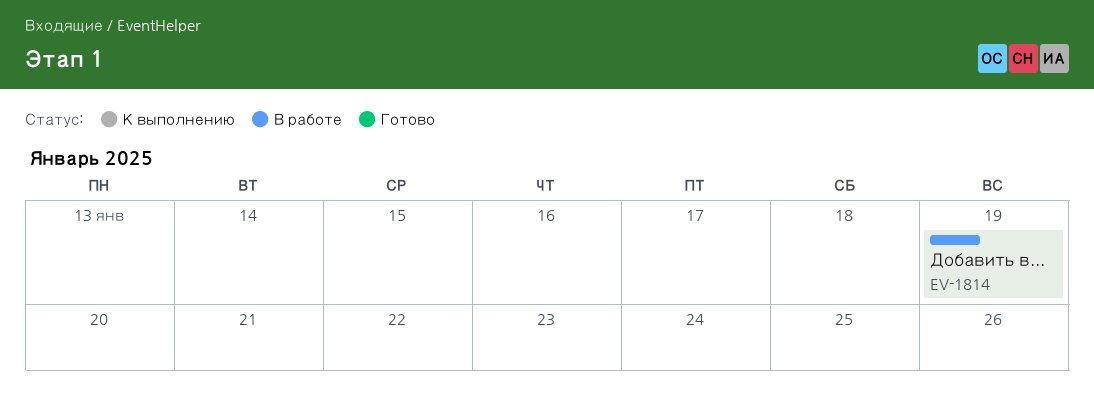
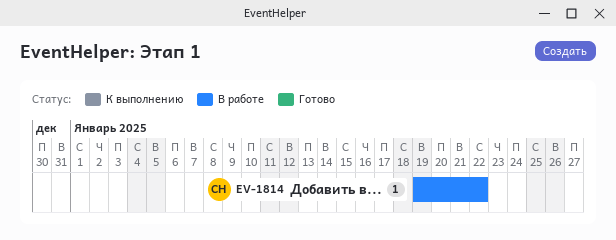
EV-1814, due: Jan 19 -> Jan 22

